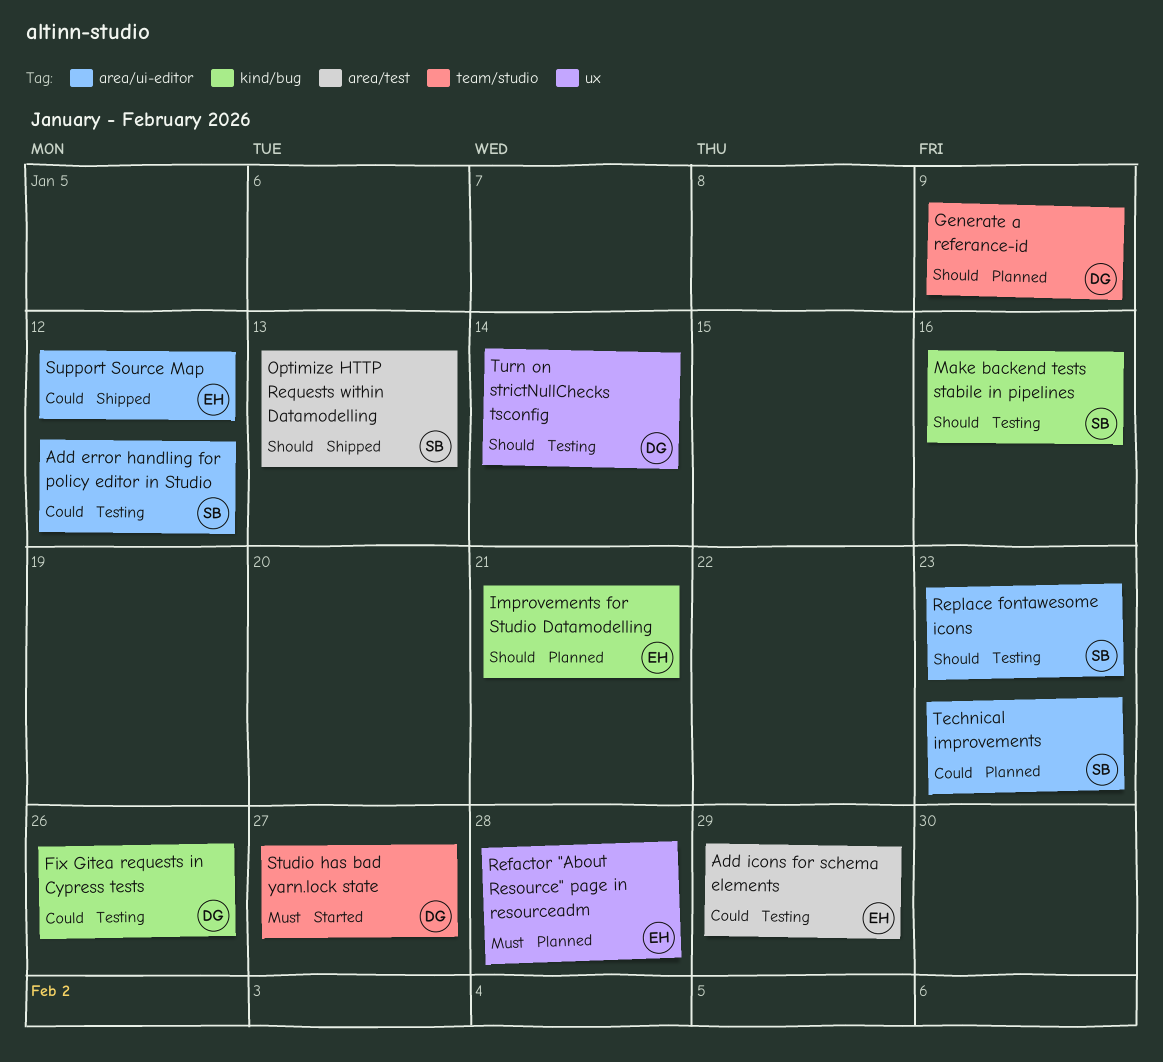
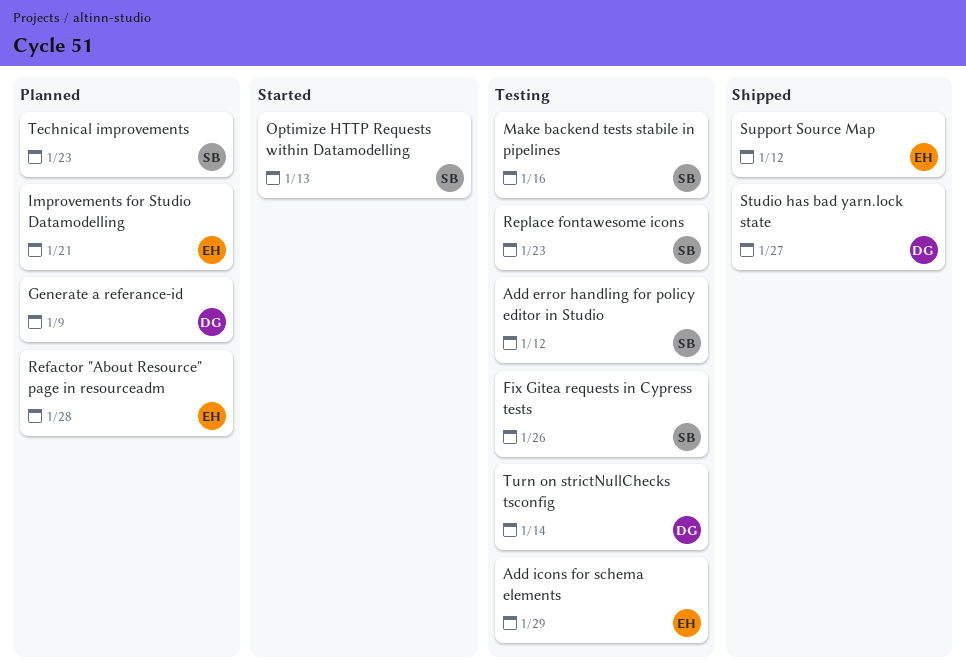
Fix Gitea requests in Cypress tests, owner: DG -> SB
Optimize HTTP Requests within Datamodelling, status: Shipped -> Started
Studio has bad yarn.lock state, status: Started -> Shipped

